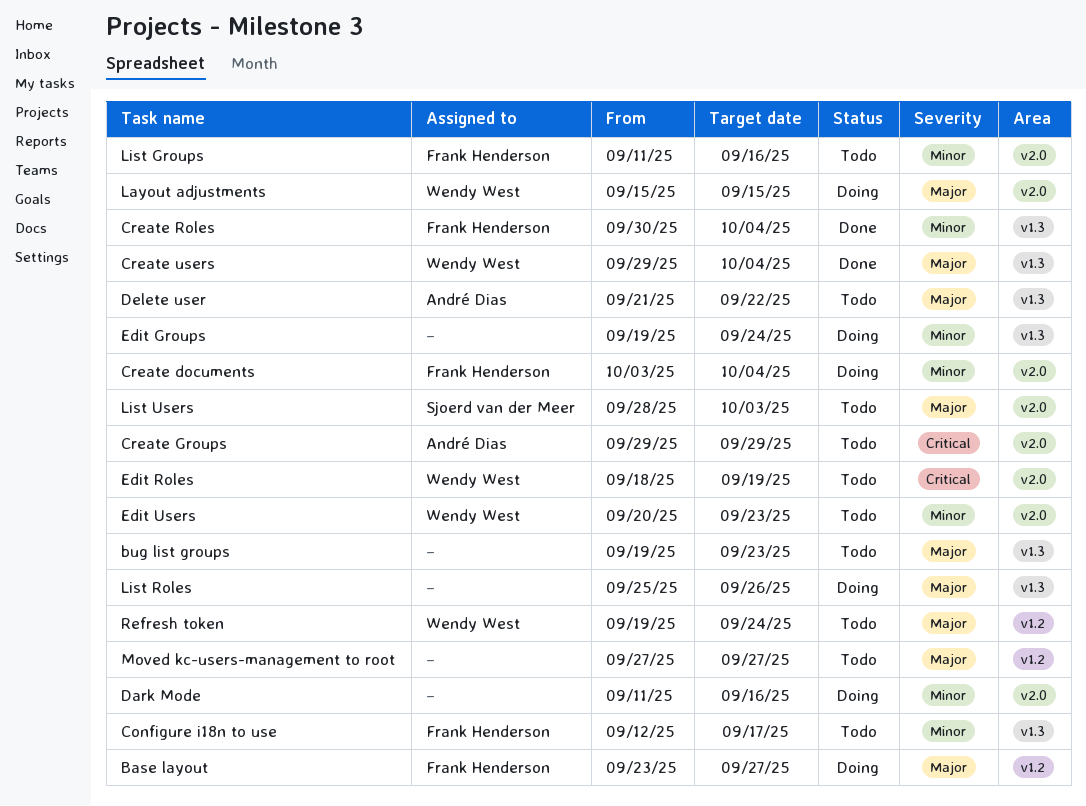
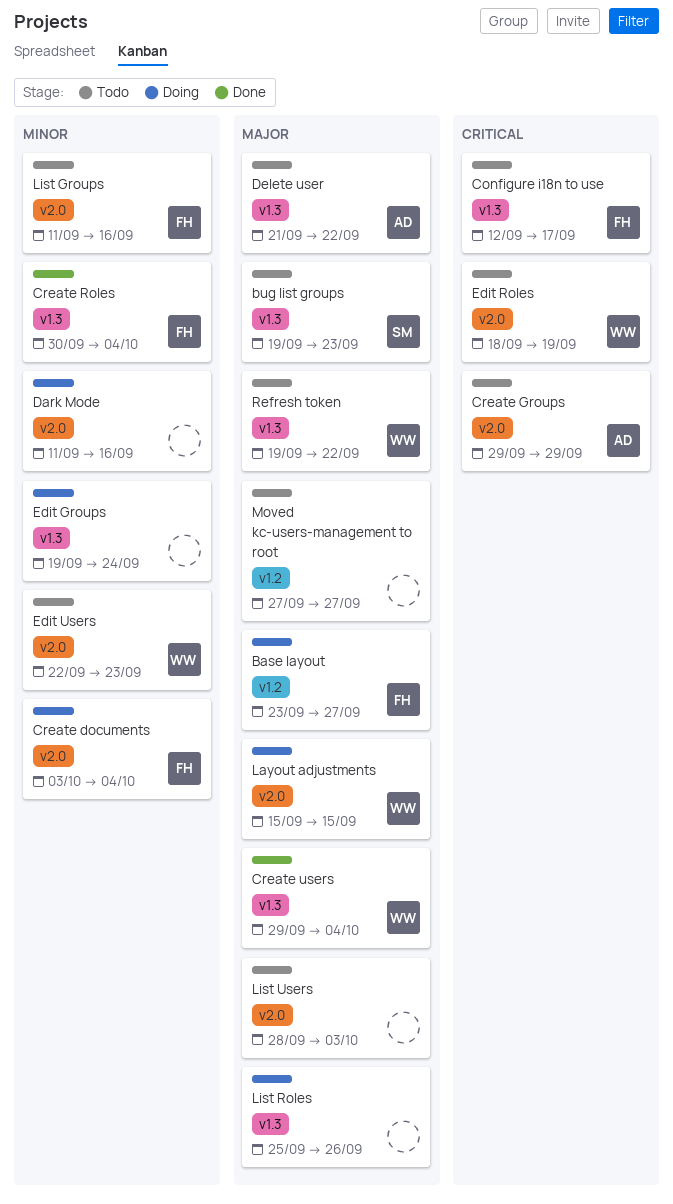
bug list groups, owner: none -> Sjoerd van der Meer
Configure i18n to use, priority: Minor -> Critical
Edit Users, start: Sep 20 -> Sep 22
List Users, owner: Sjoerd van der Meer -> none
Refresh token, label: v1.2 -> v1.3
Refresh token, due: Sep 24 -> Sep 22

